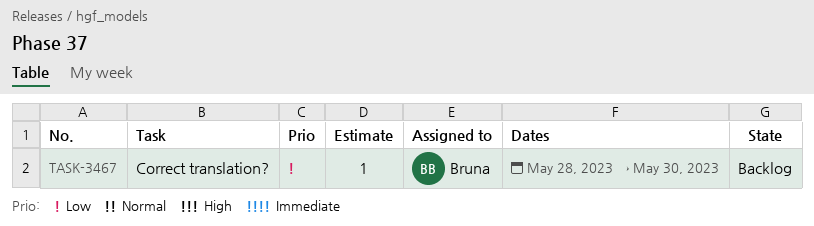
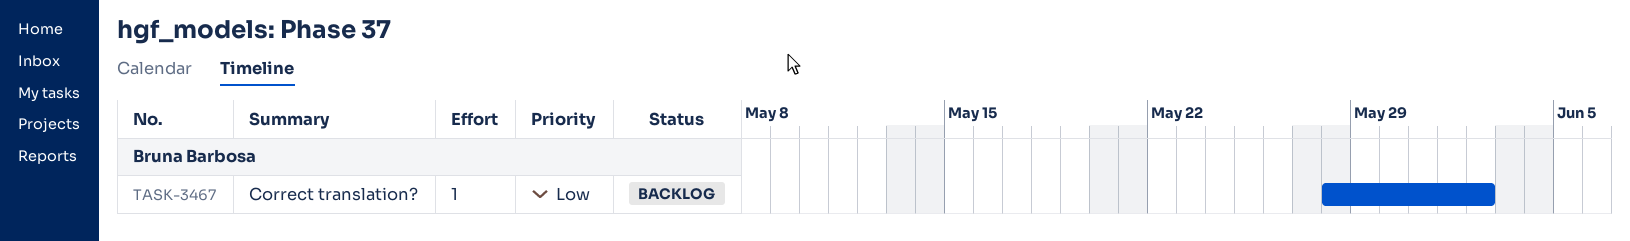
TASK-3467, due: May 30 -> Jun 2

